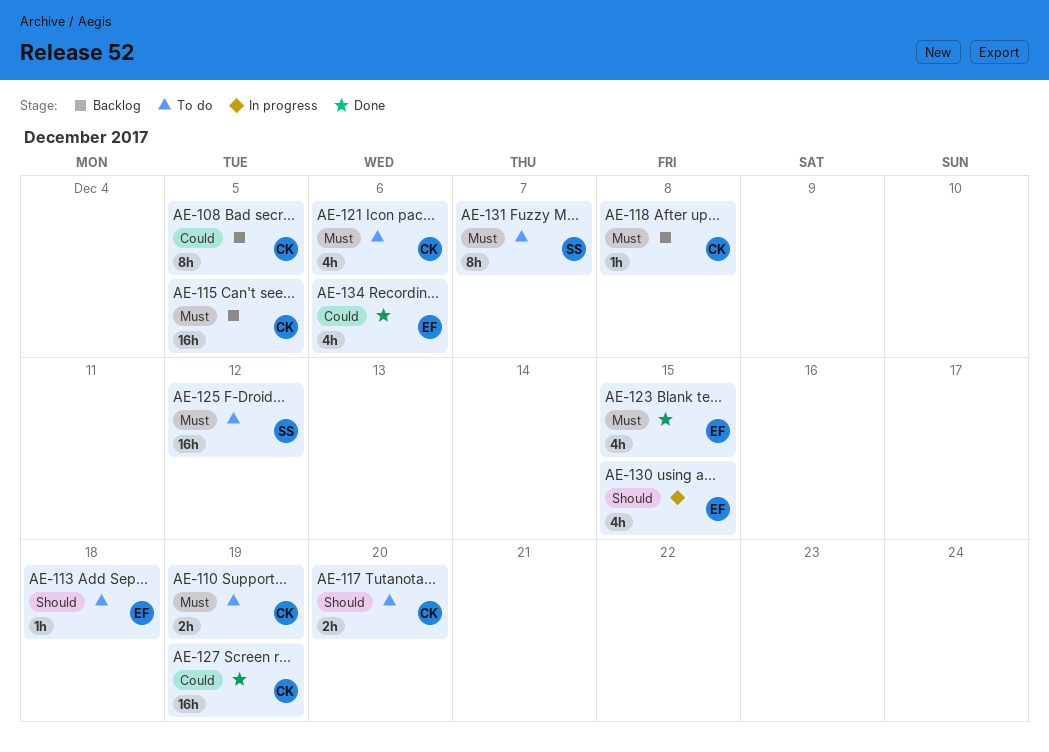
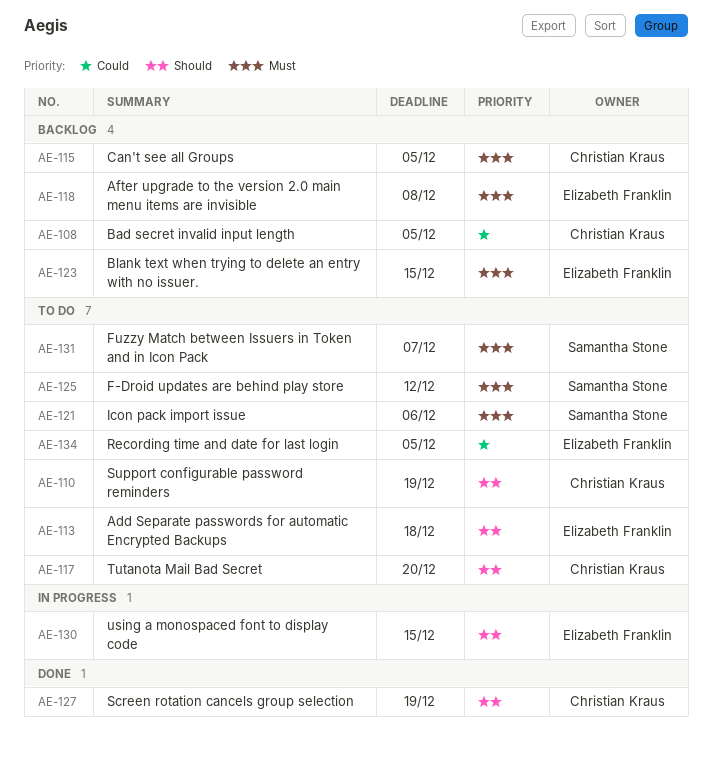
AE-110, priority: Must -> Should
AE-118, owner: Christian Kraus -> Elizabeth Franklin
AE-121, owner: Christian Kraus -> Samantha Stone
AE-123, status: Done -> Backlog
AE-127, priority: Could -> Should
AE-134, status: Done -> To do
AE-134, due: Dec 6 -> Dec 5

